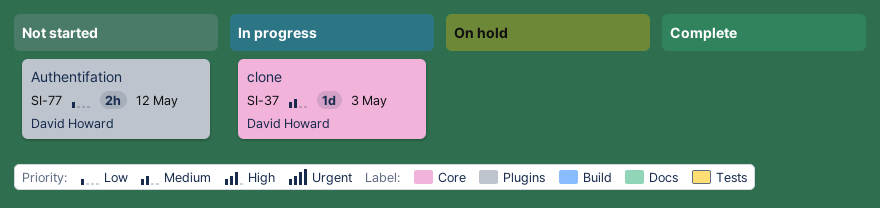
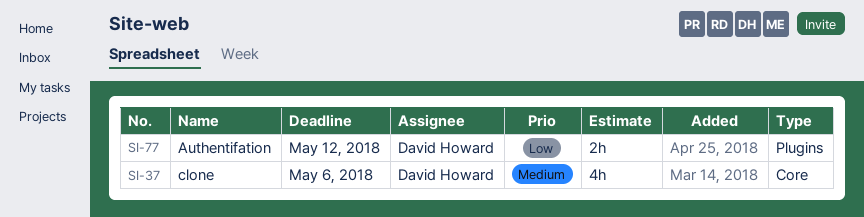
SI-37, estimate: 1d -> 4h
SI-37, due: May 3 -> May 6

